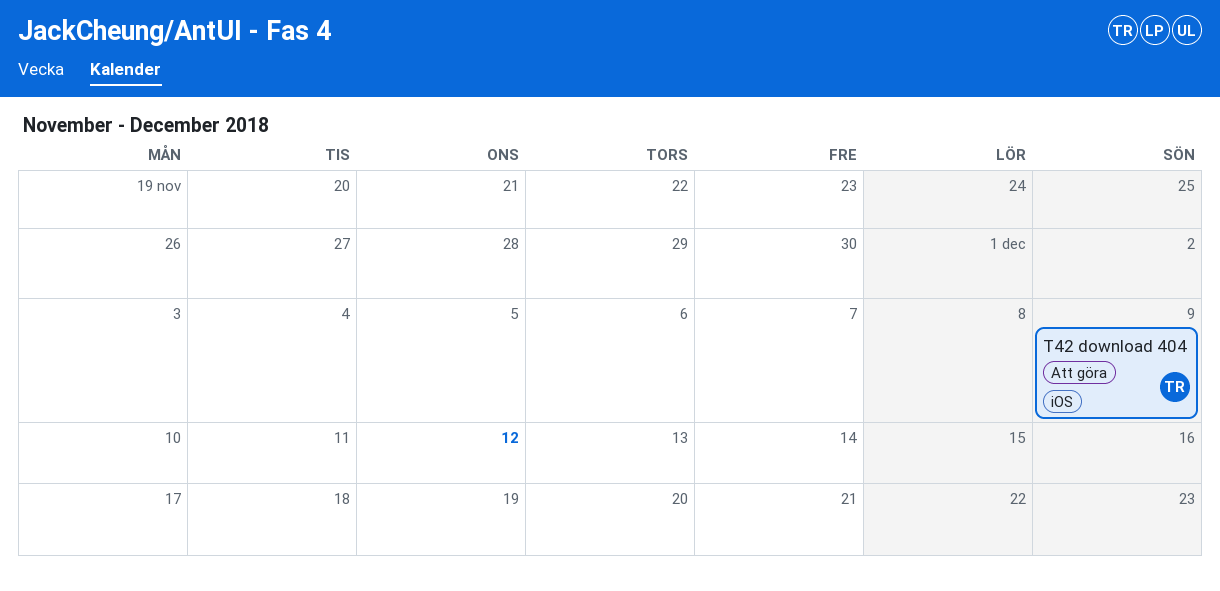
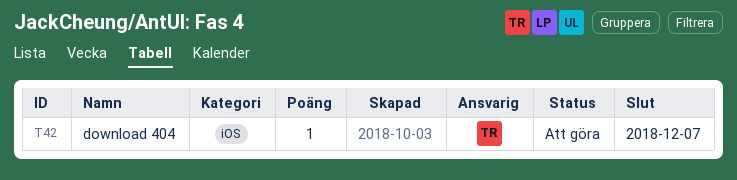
T42, due: Dec 9 -> Dec 7

